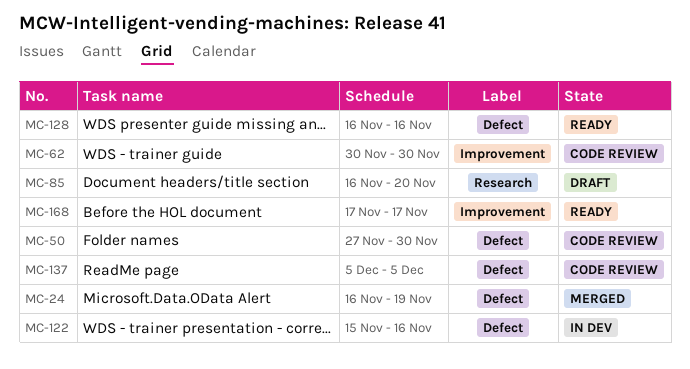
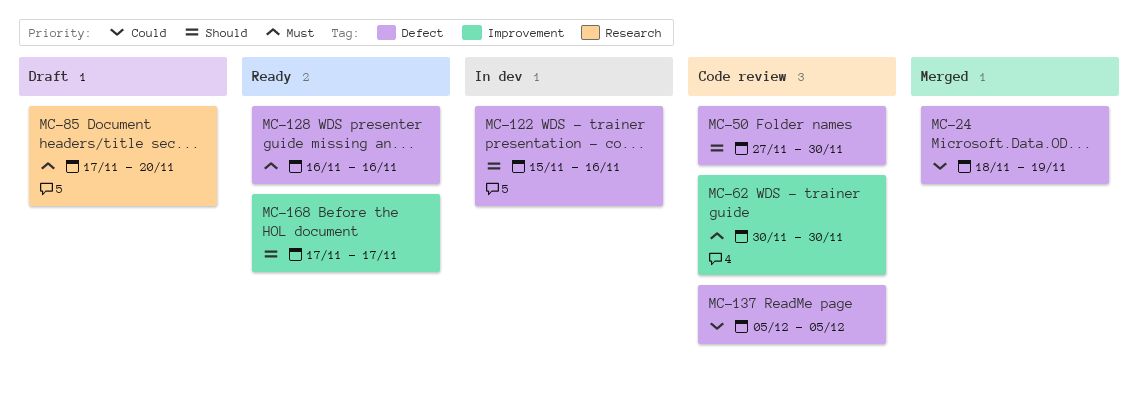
MC-24, start: Nov 16 -> Nov 18
MC-85, start: Nov 16 -> Nov 17

